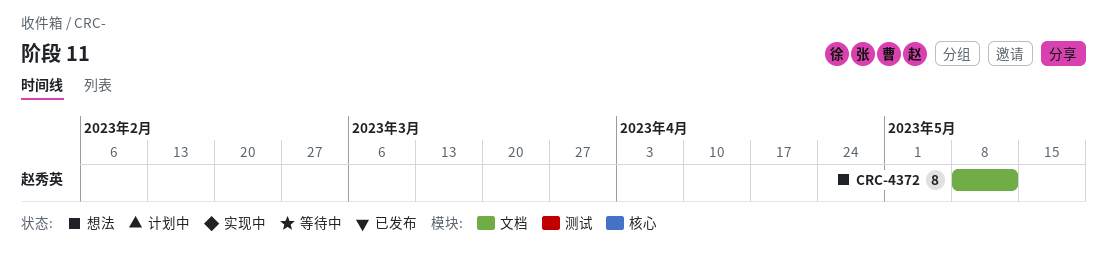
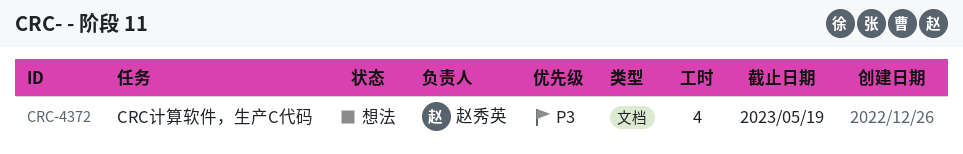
CRC-4372, estimate: 8 -> 4
CRC-4372, due: May 12 -> May 19

